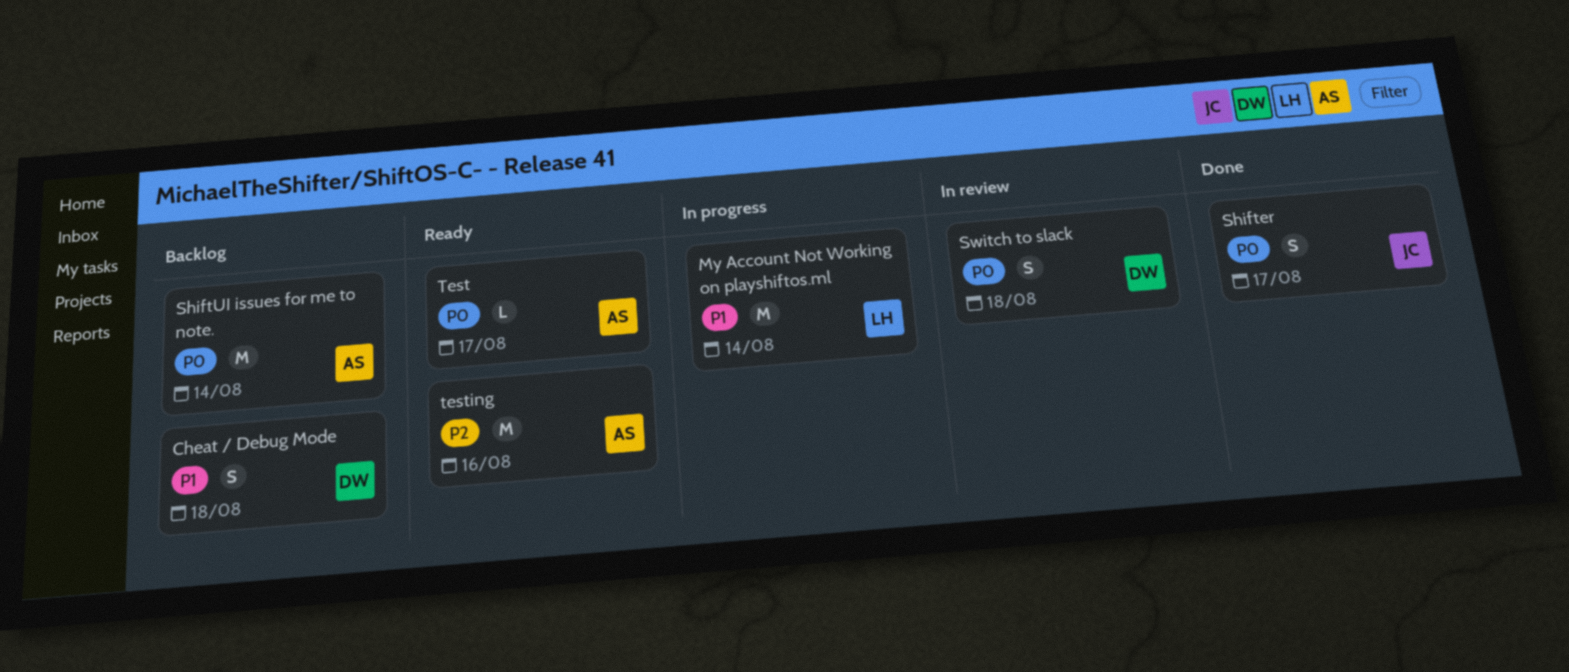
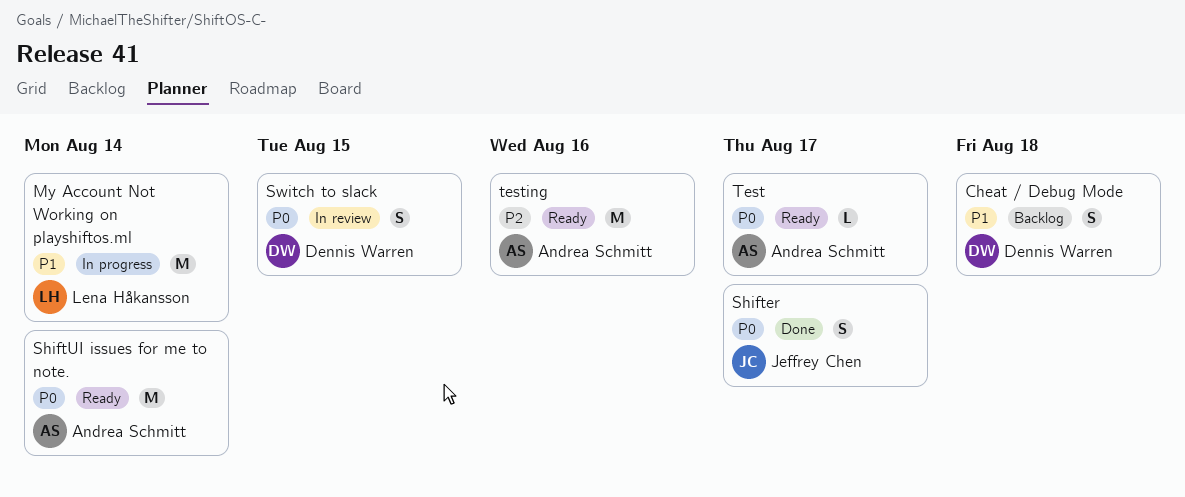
ShiftUI issues for me to note., status: Backlog -> Ready
Switch to slack, due: Aug 18 -> Aug 15

